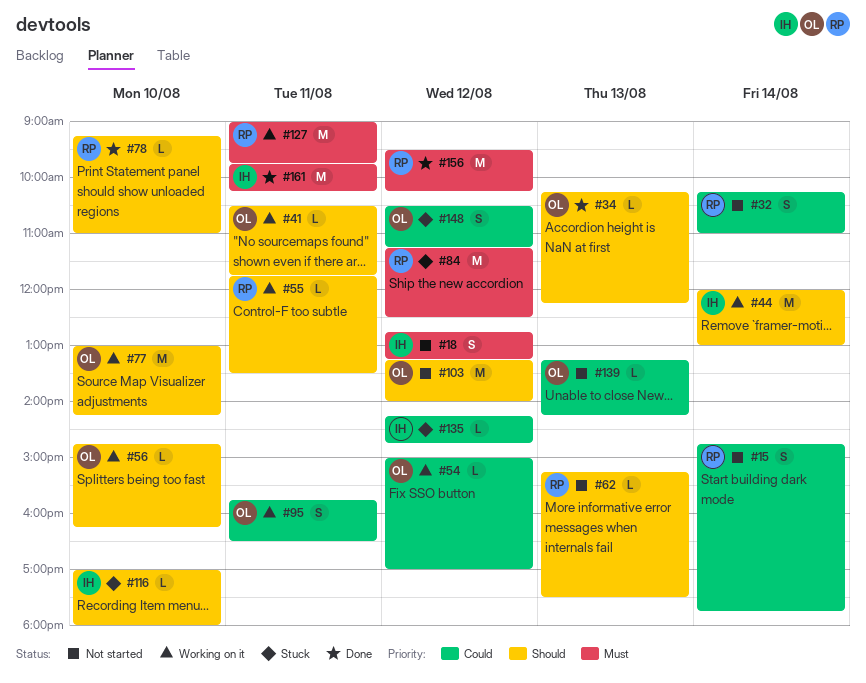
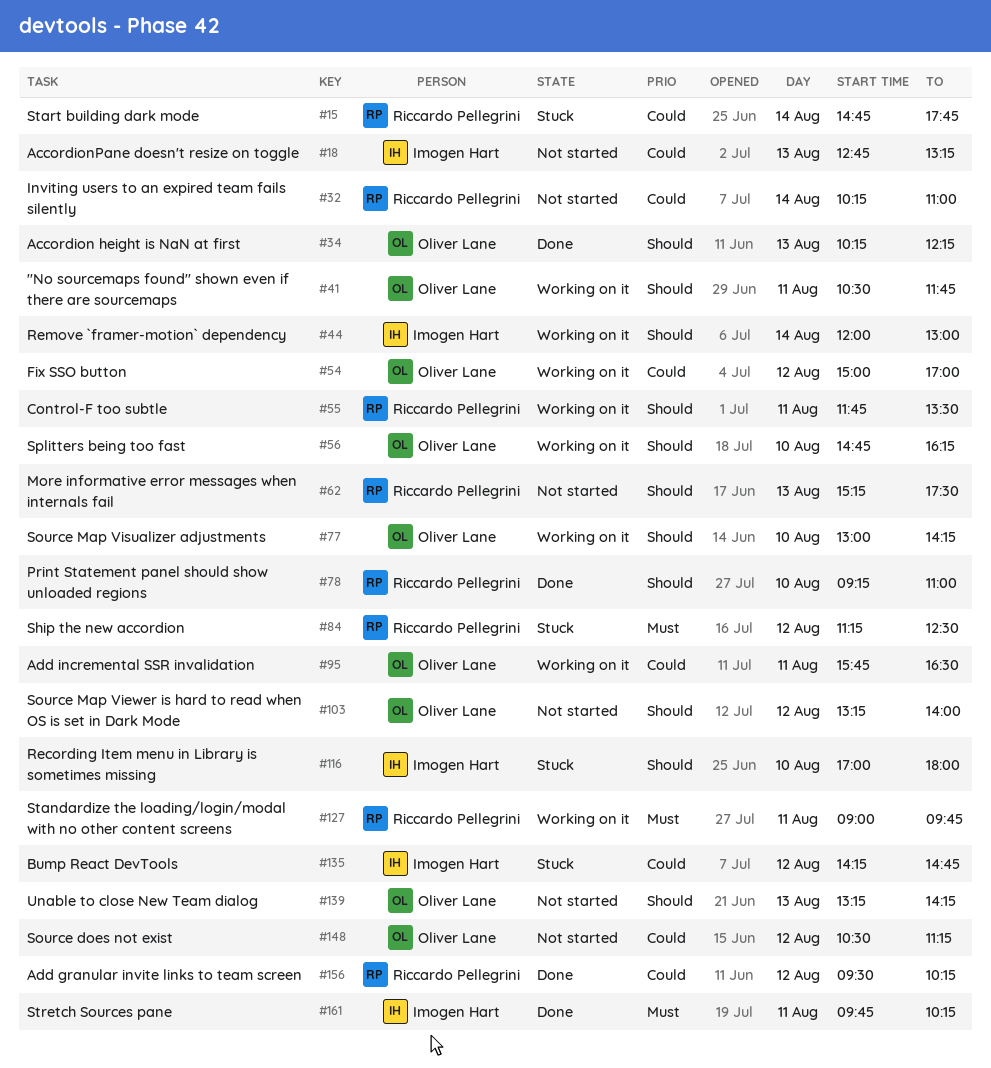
#15, status: Not started -> Stuck
#18, priority: Must -> Could
#18, day: Aug 12 -> Aug 13
#139, priority: Could -> Should
#148, status: Stuck -> Not started
#156, priority: Must -> Could

